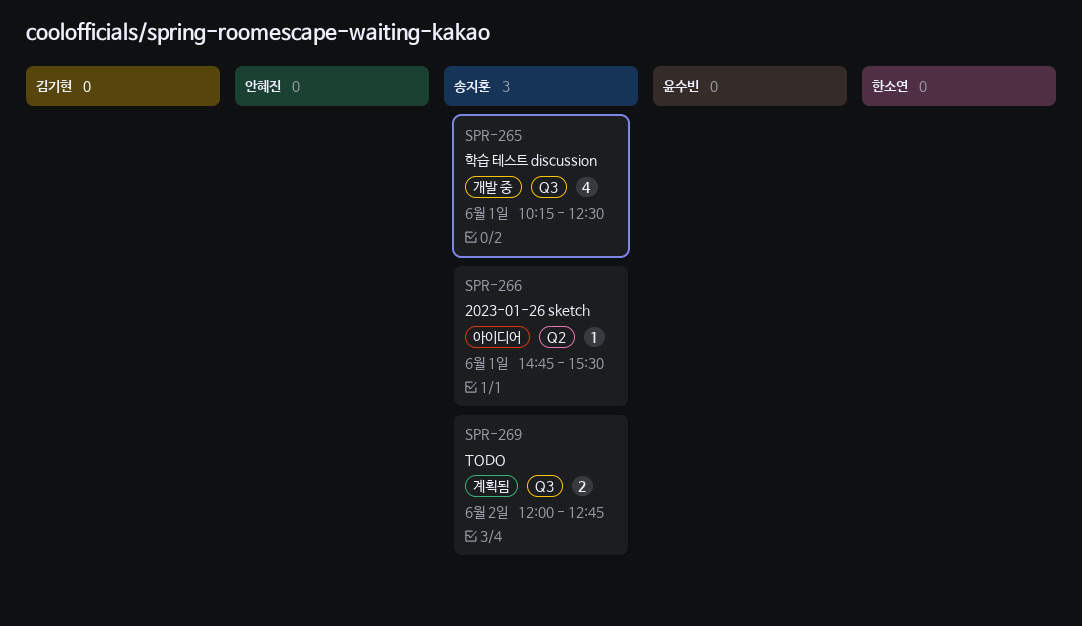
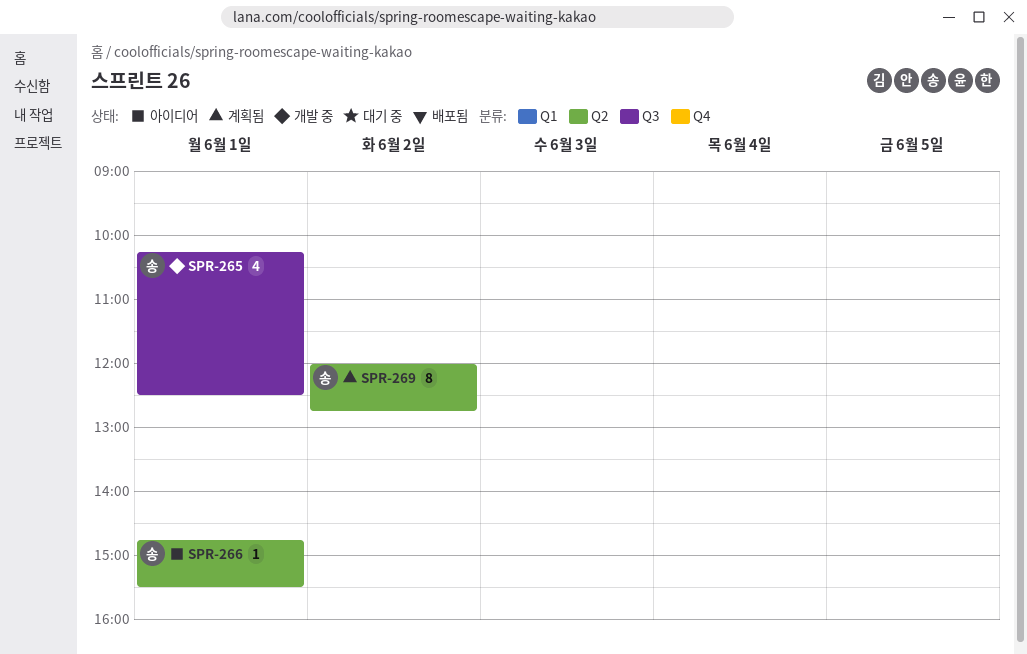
SPR-269, label: Q3 -> Q2
SPR-269, estimate: 2 -> 8

